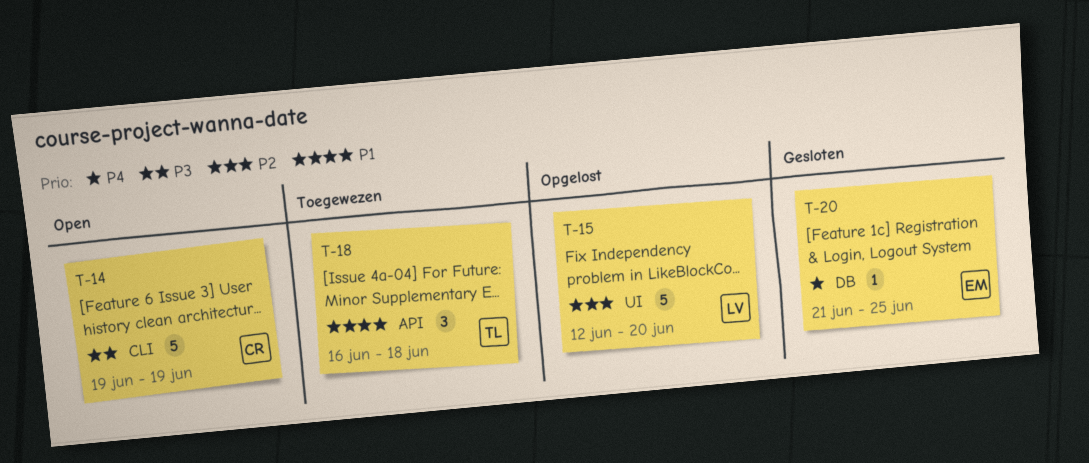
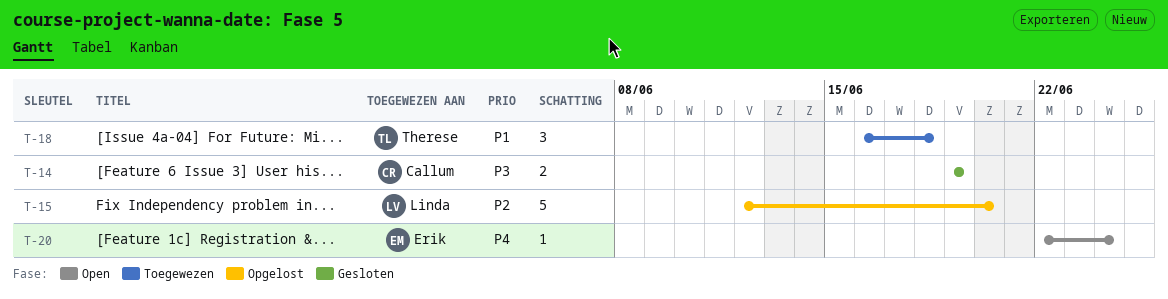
T-14, status: Open -> Gesloten
T-14, estimate: 5 -> 2
T-20, status: Gesloten -> Open
T-20, start: Jun 21 -> Jun 22
T-20, due: Jun 25 -> Jun 24

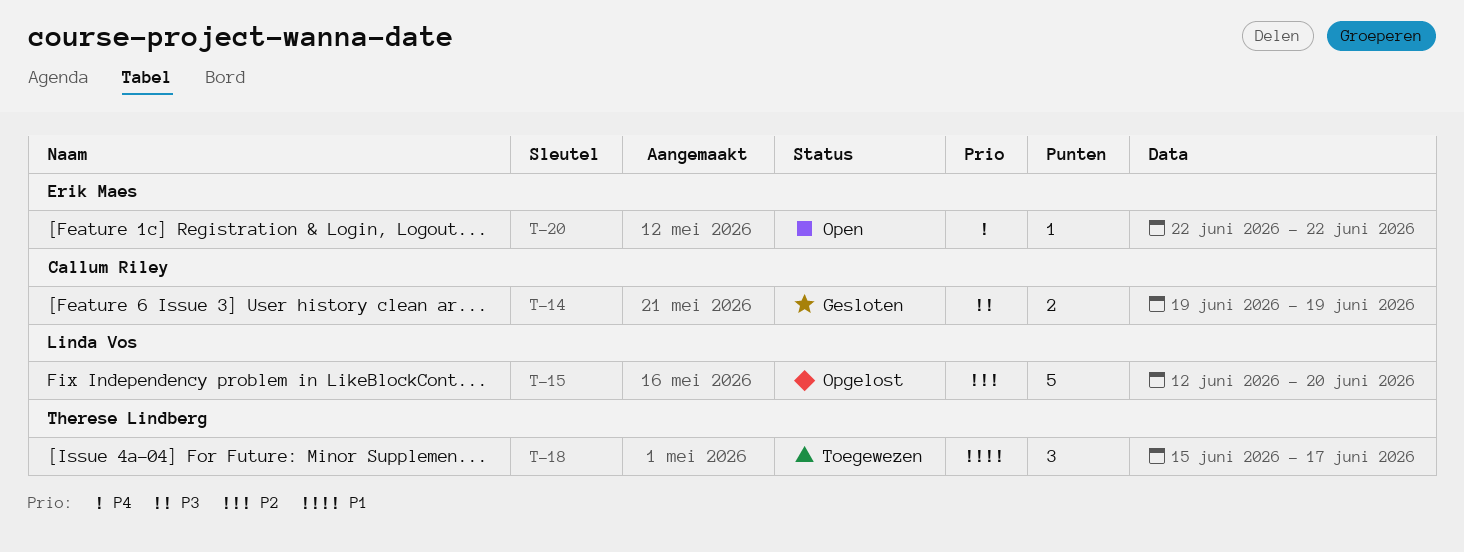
T-18, start: Jun 16 -> Jun 15
T-18, due: Jun 18 -> Jun 17
T-20, due: Jun 24 -> Jun 22

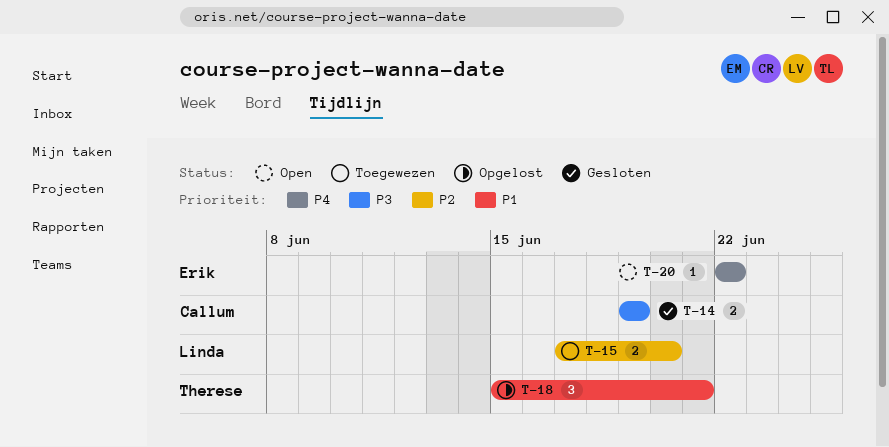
T-15, status: Opgelost -> Toegewezen
T-15, estimate: 5 -> 2
T-15, start: Jun 12 -> Jun 17
T-18, status: Toegewezen -> Opgelost
T-18, due: Jun 17 -> Jun 21

